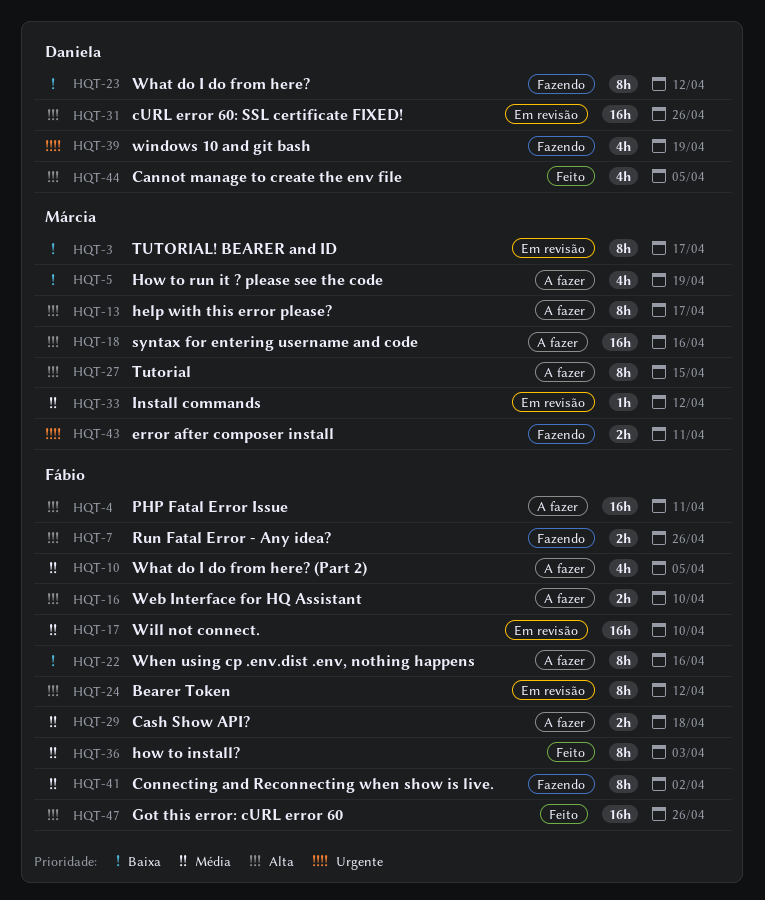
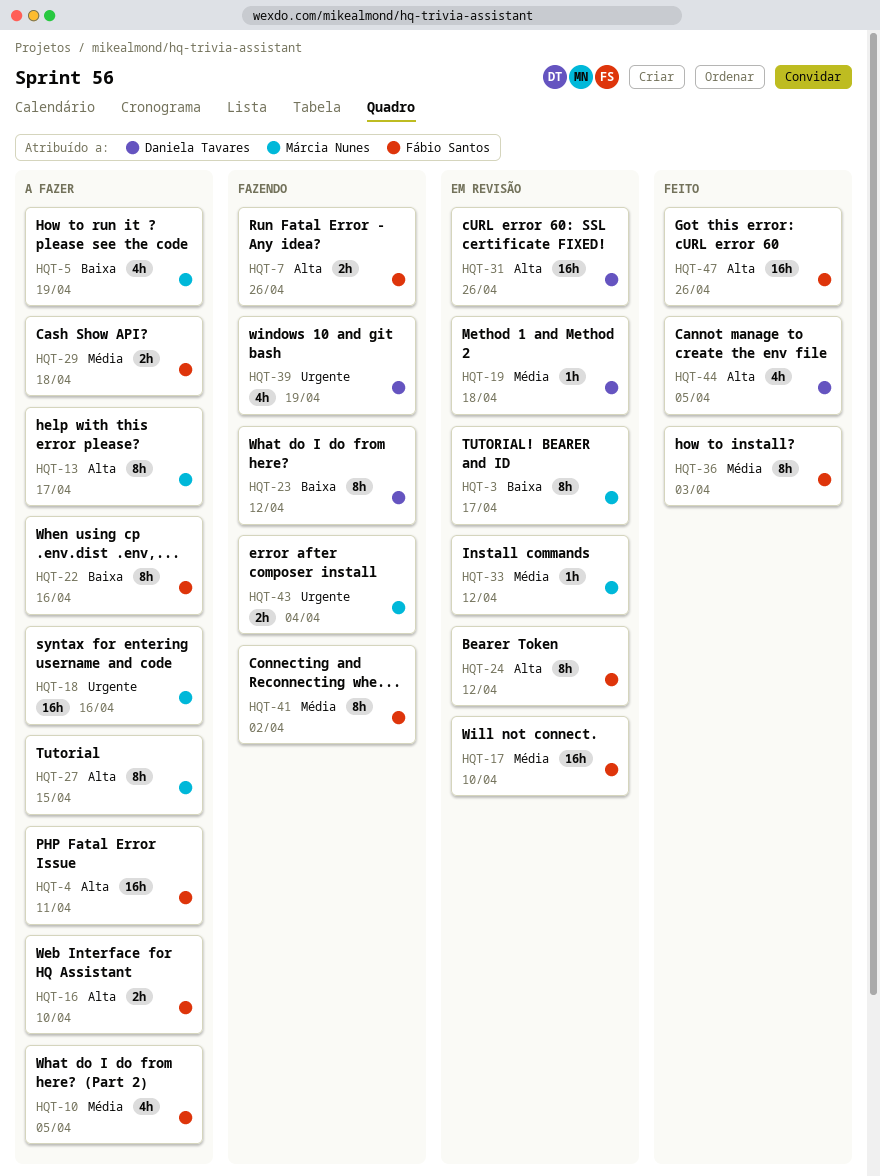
HQT-18, priority: Alta -> Urgente
HQT-19: none -> present
HQT-43, due: Apr 11 -> Apr 4

